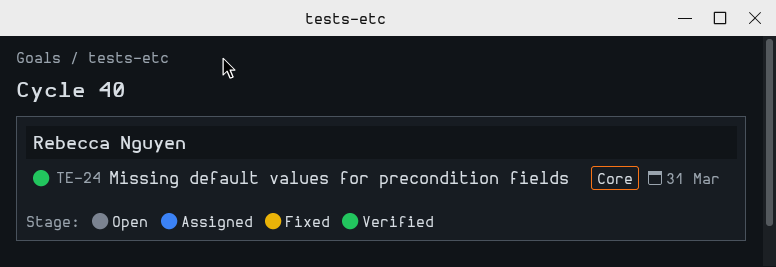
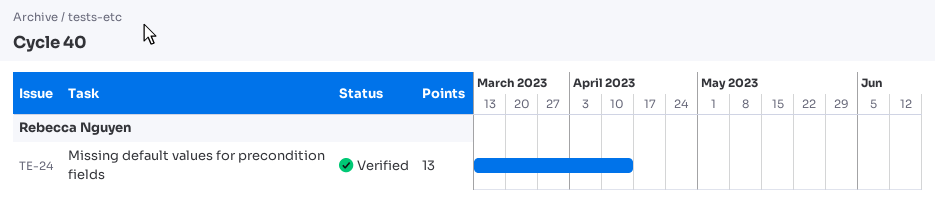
TE-24, due: Mar 31 -> Apr 14

